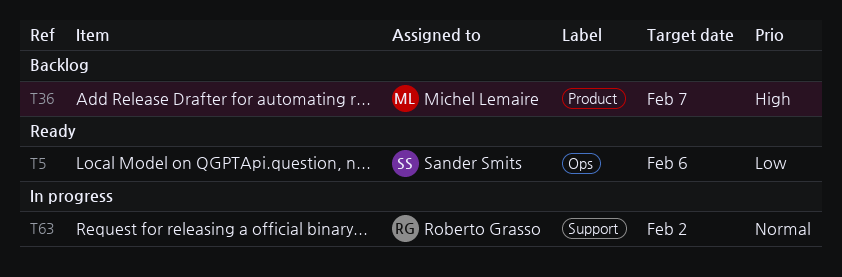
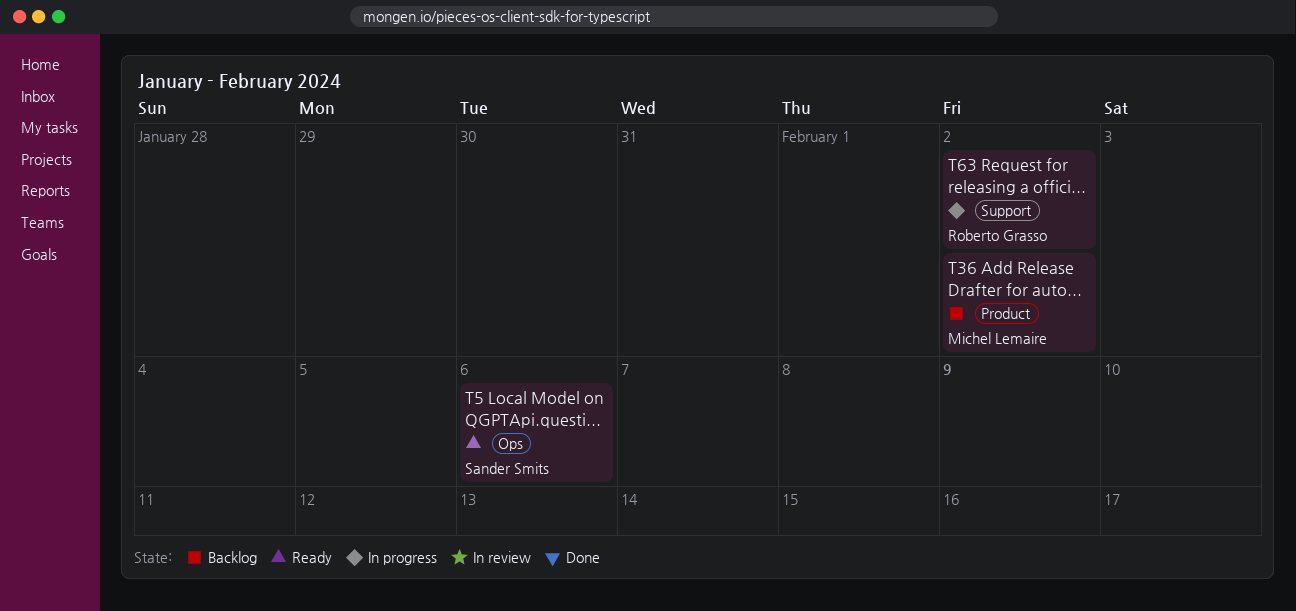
T36, due: Feb 7 -> Feb 2

